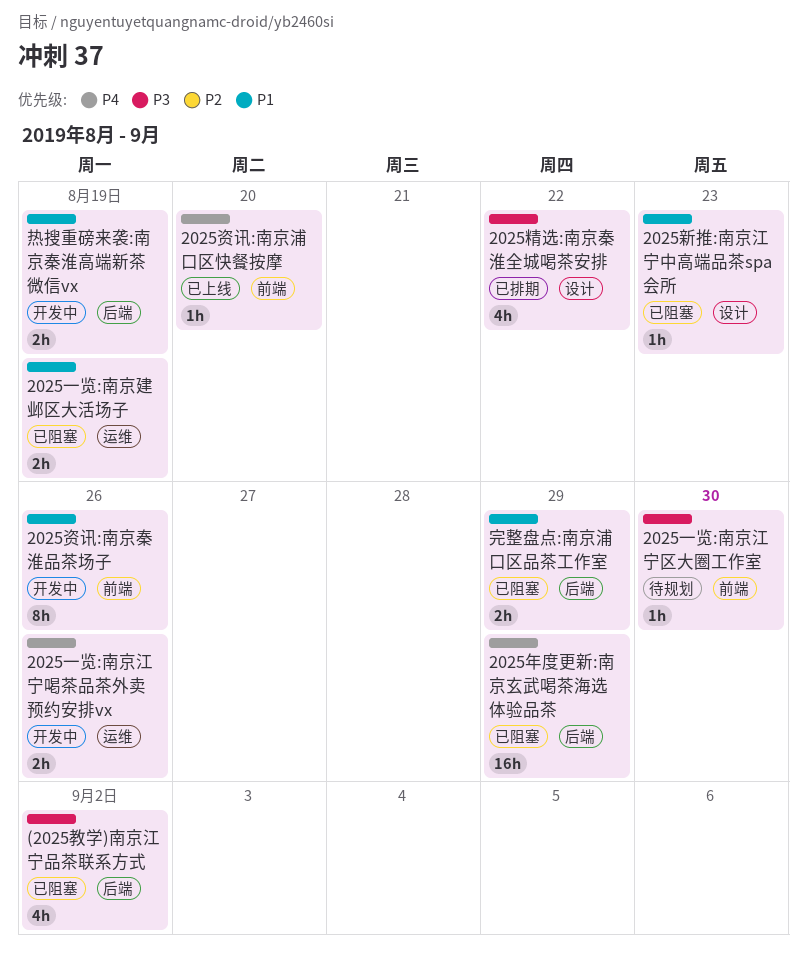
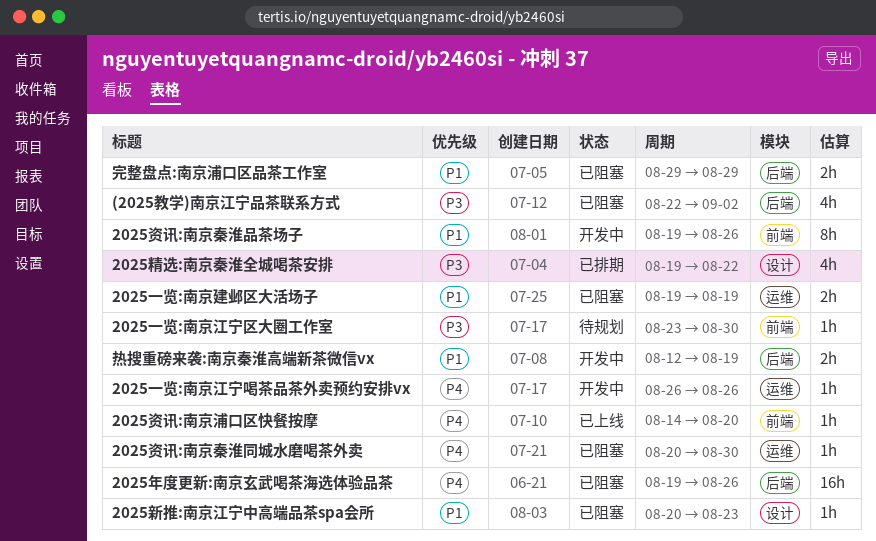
2025一览:南京江宁喝茶品茶外卖预约安排vx, estimate: 2h -> 1h
2025年度更新:南京玄武喝茶海选体验品茶, due: Aug 29 -> Aug 26
2025资讯:南京秦淮同城水磨喝茶外卖: none -> present

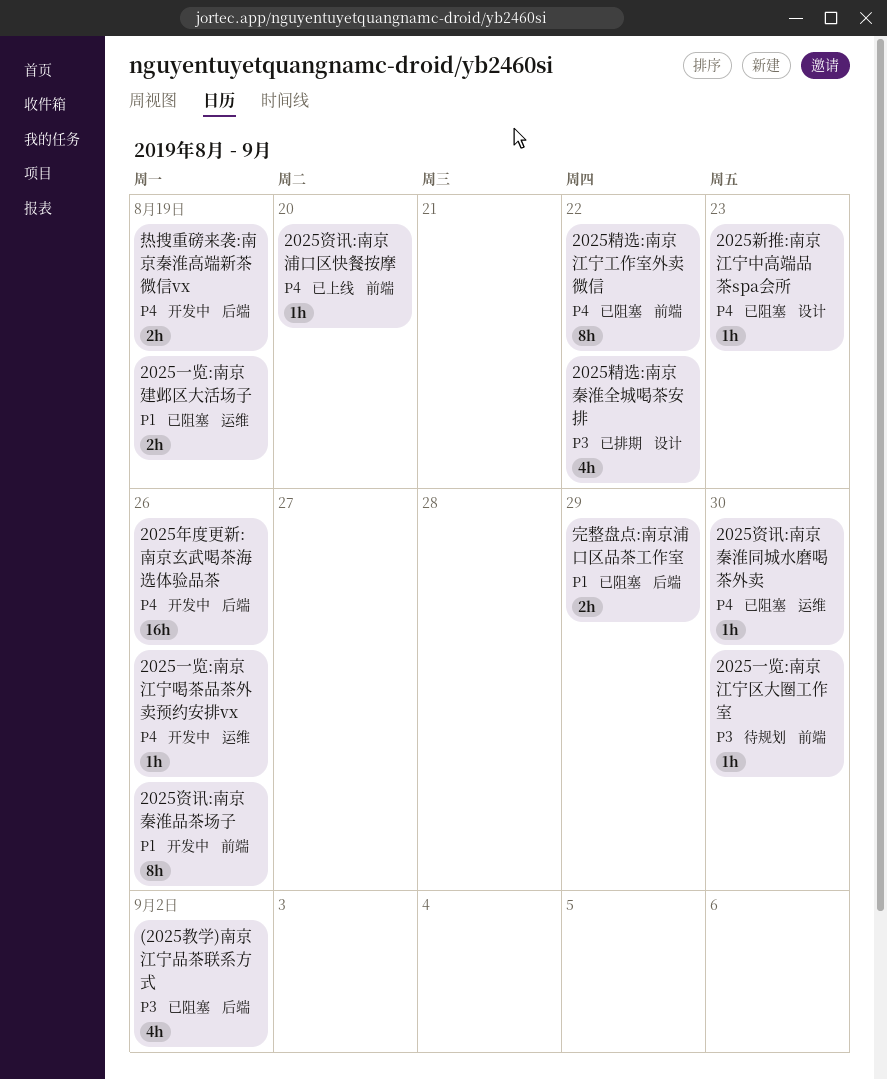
2025年度更新:南京玄武喝茶海选体验品茶, status: 已阻塞 -> 开发中
2025新推:南京江宁中高端品茶spa会所, priority: P1 -> P4
2025精选:南京江宁工作室外卖微信: none -> present
热搜重磅来袭:南京秦淮高端新茶微信vx, priority: P1 -> P4

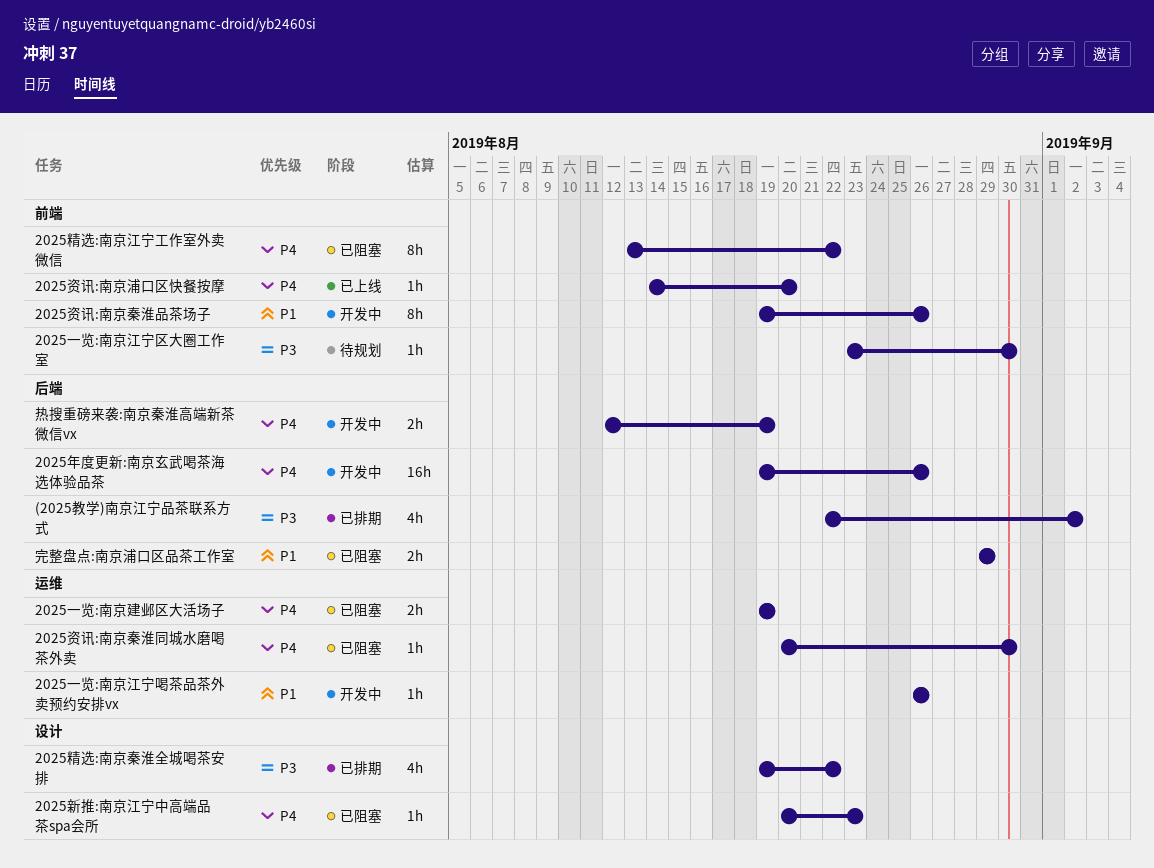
(2025教学)南京江宁品茶联系方式, status: 已阻塞 -> 已排期
2025一览:南京建邺区大活场子, priority: P1 -> P4
2025一览:南京江宁喝茶品茶外卖预约安排vx, priority: P4 -> P1

